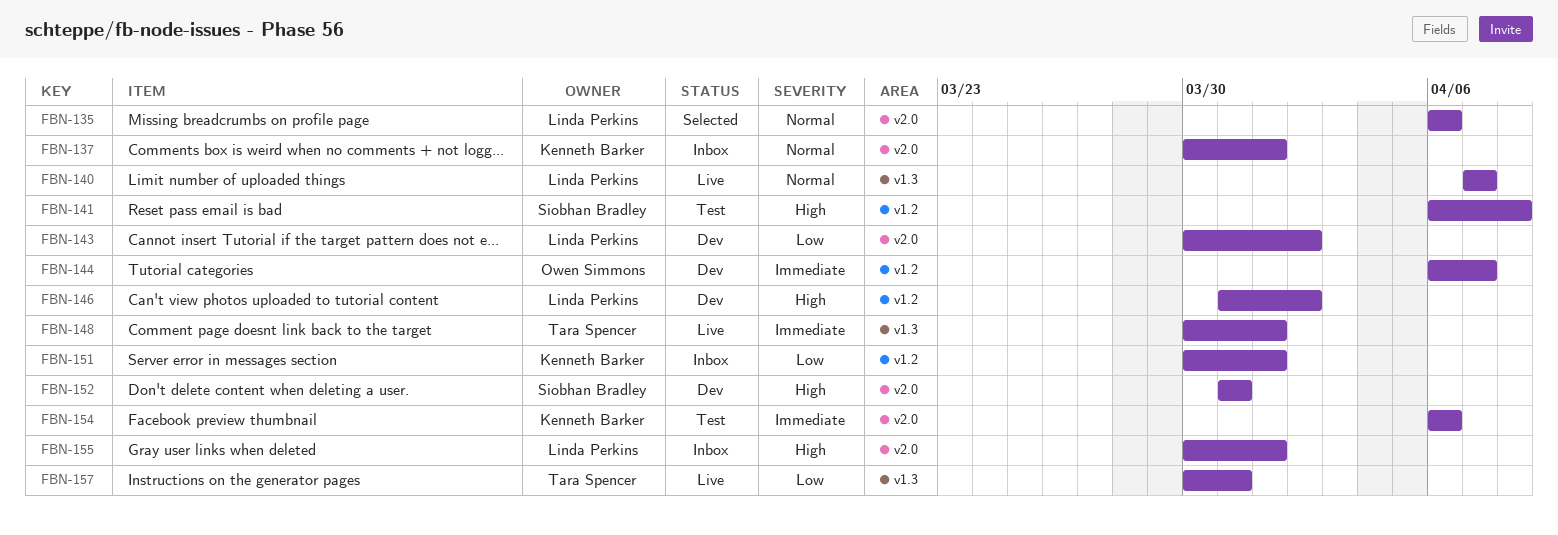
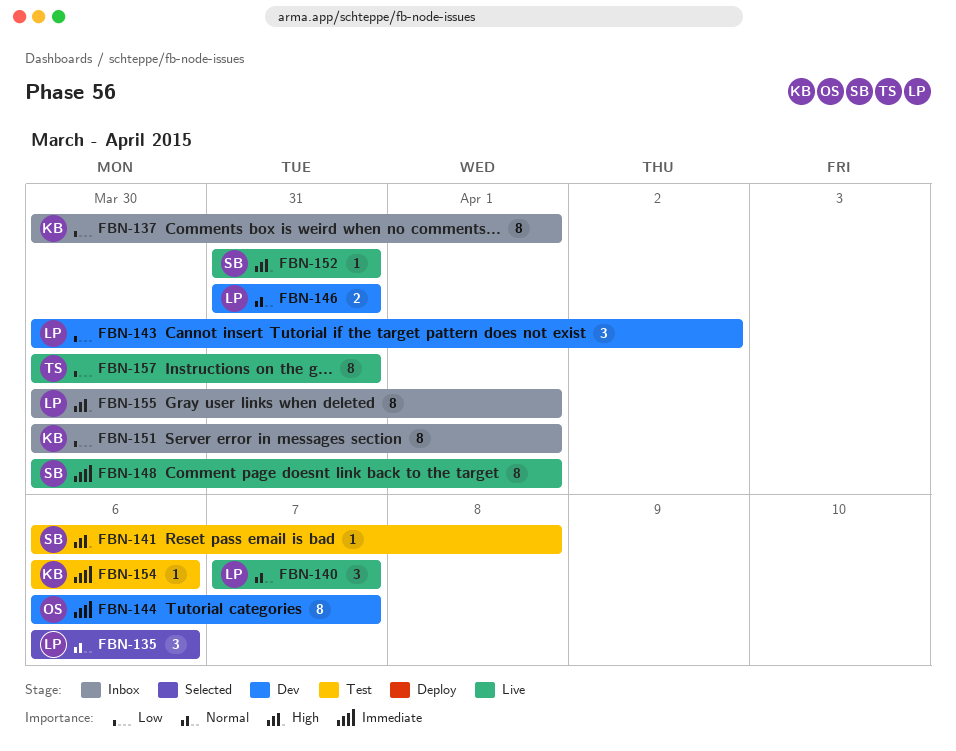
FBN-137, priority: Normal -> Low
FBN-146, priority: High -> Normal
FBN-146, due: Apr 2 -> Mar 31
FBN-148, owner: Tara Spencer -> Siobhan Bradley
FBN-152, status: Dev -> Live

